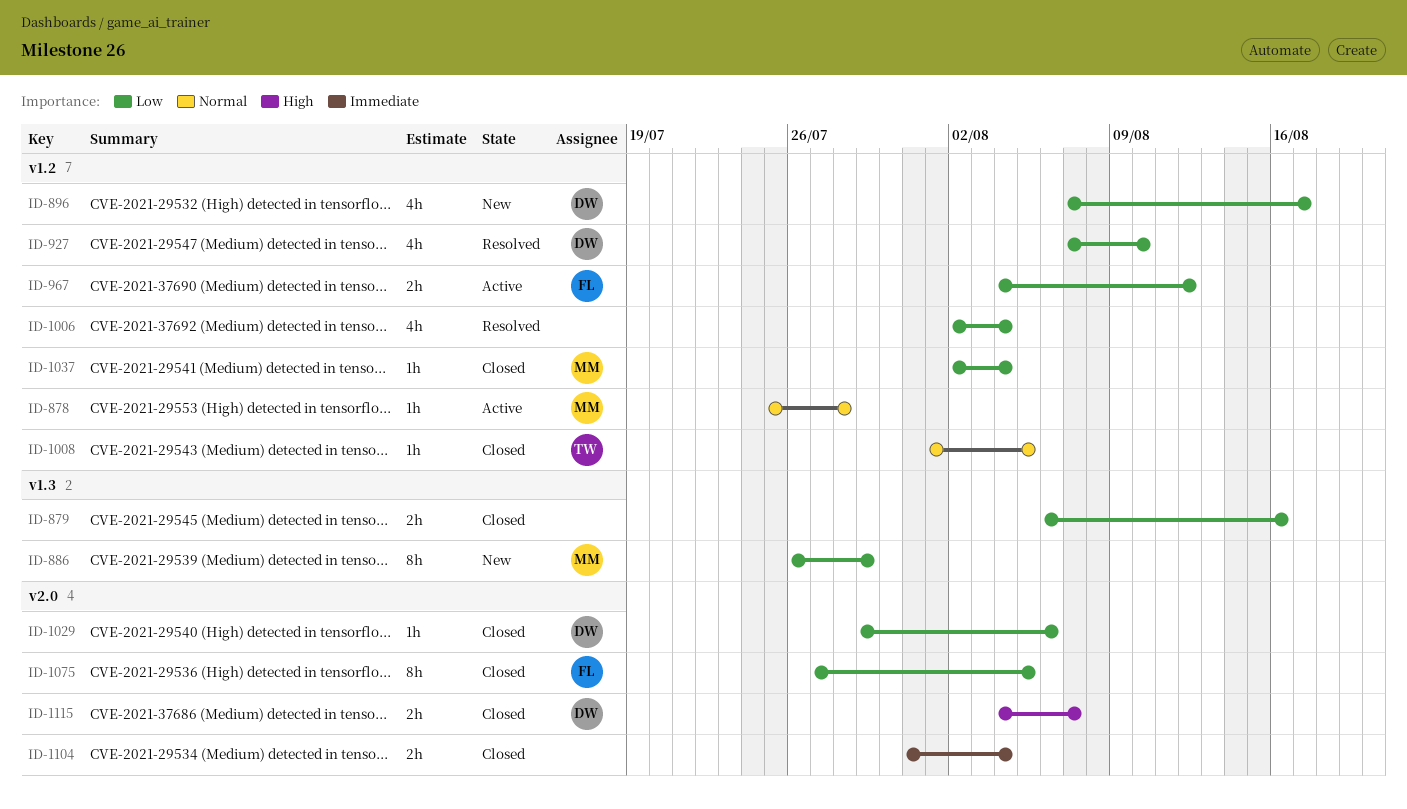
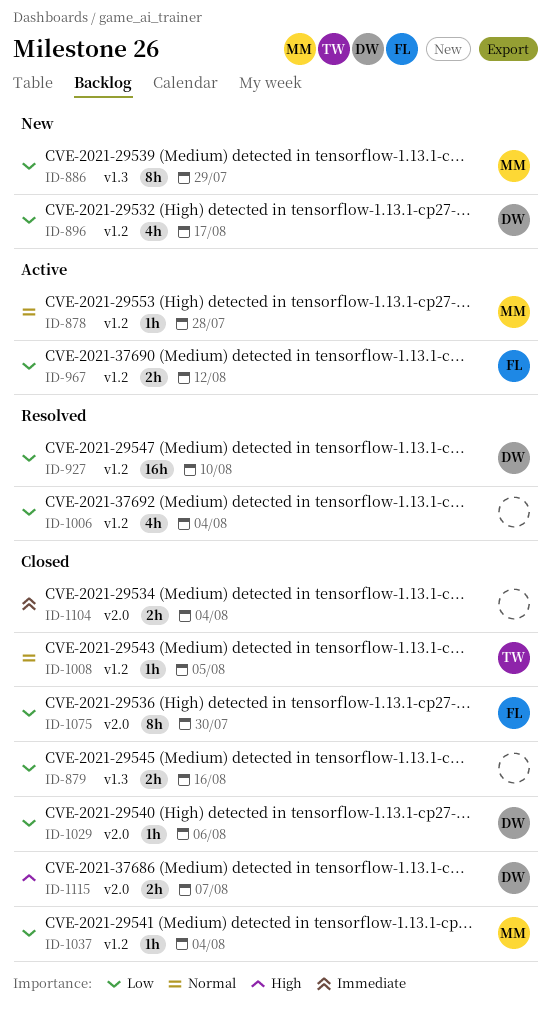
ID-927, estimate: 4h -> 16h
ID-1075, due: Aug 5 -> Jul 30

